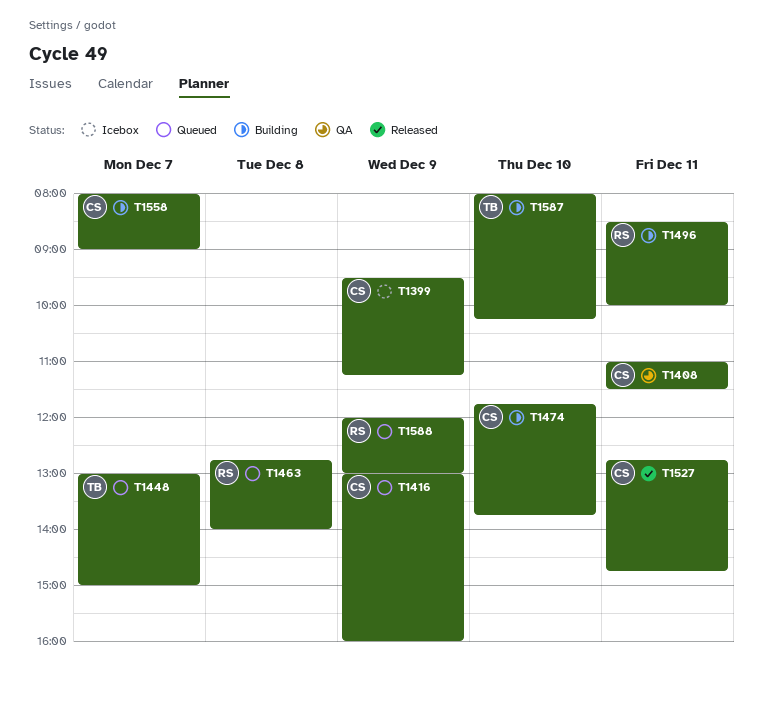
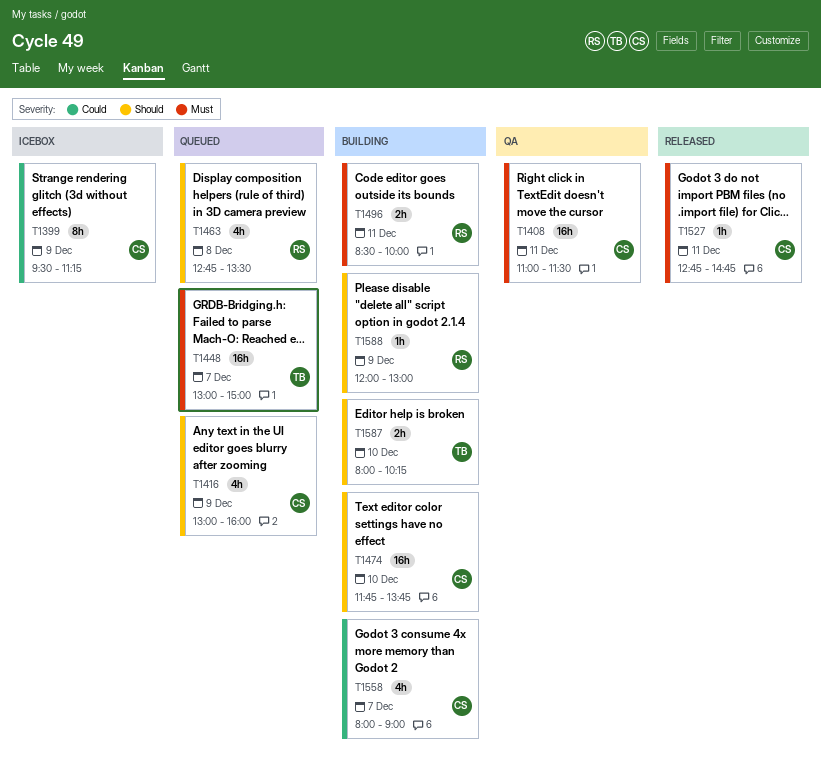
T1463, ends: 14:00 -> 13:30
T1588, status: Queued -> Building

